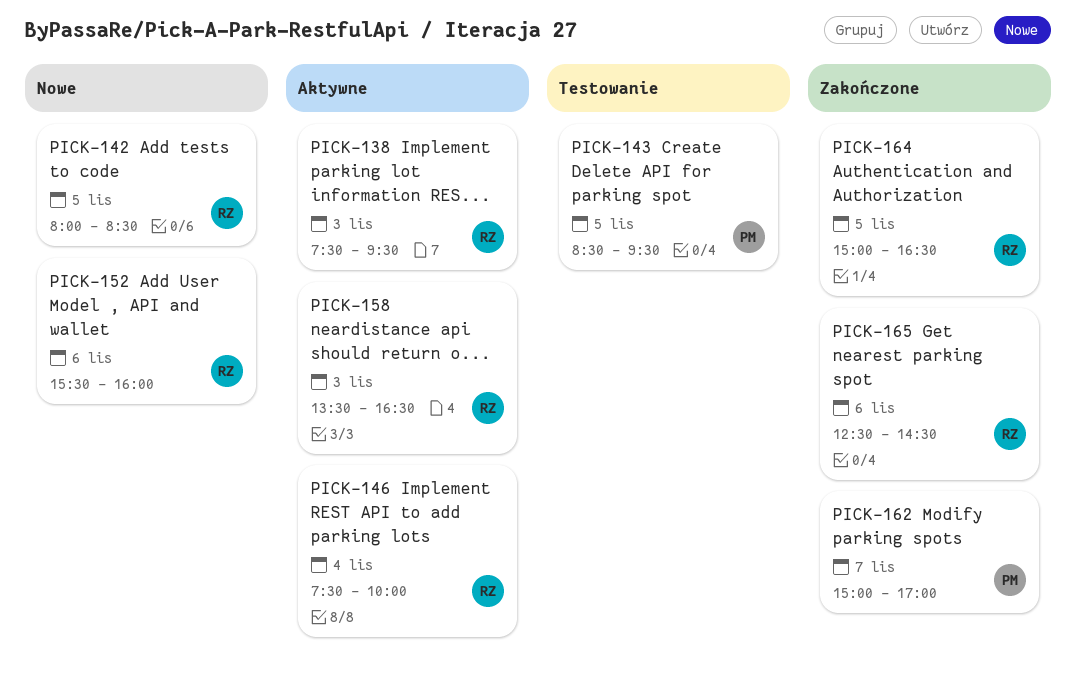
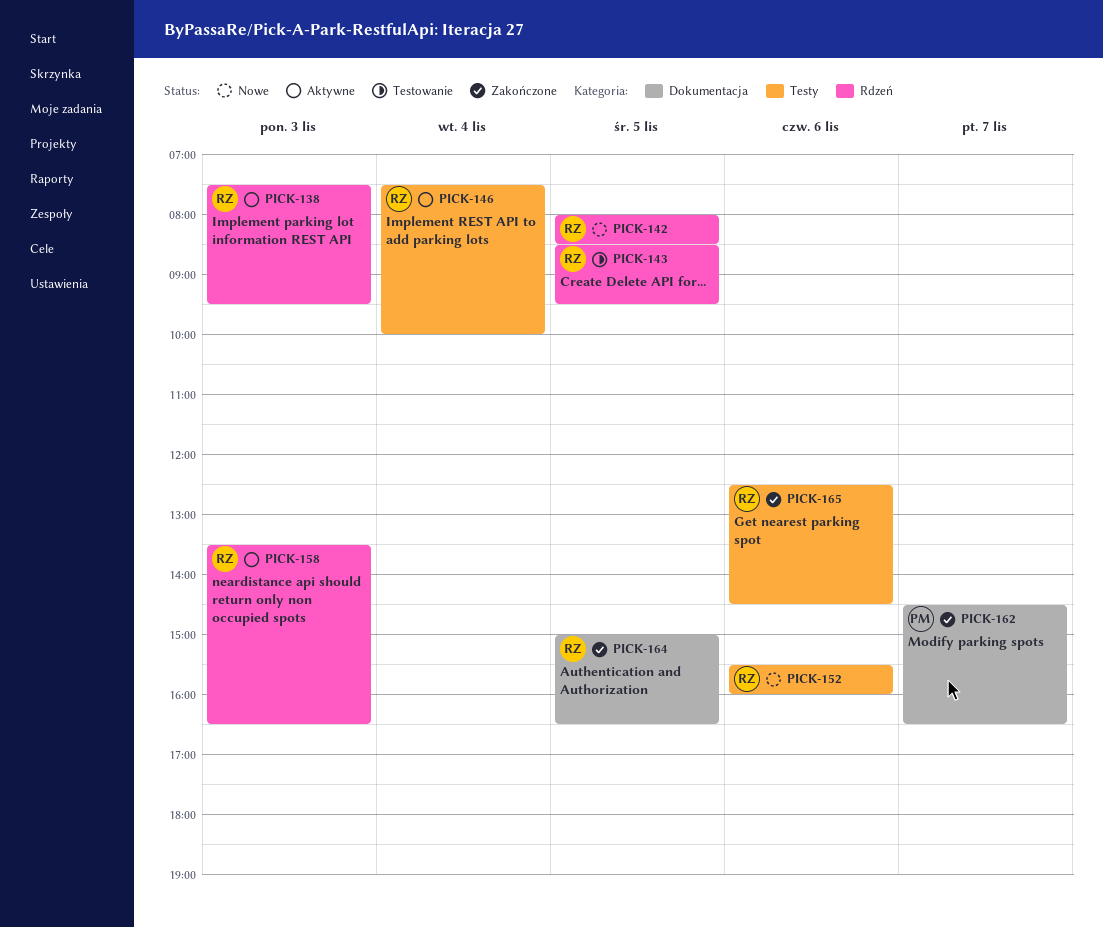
PICK-143, owner: PM -> RZ
PICK-162, begins: 15:00 -> 14:30
PICK-162, ends: 17:00 -> 16:30

